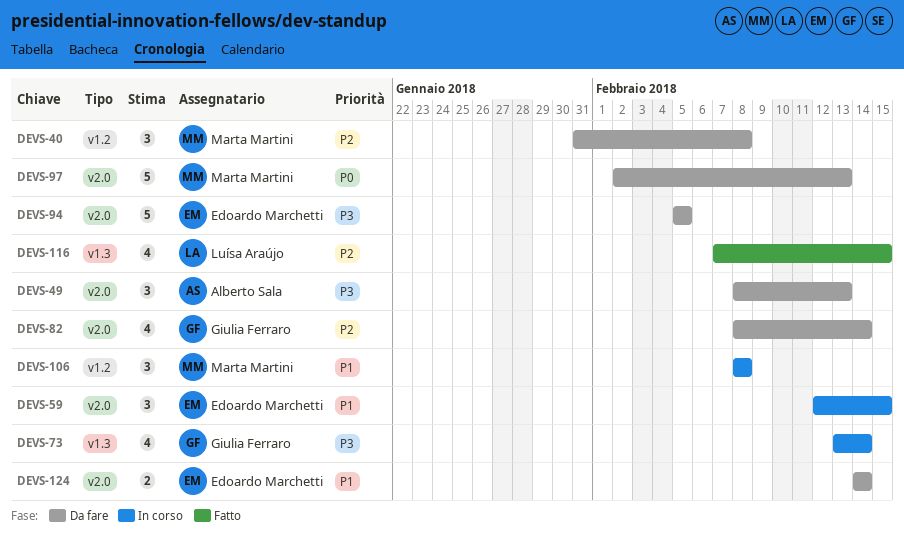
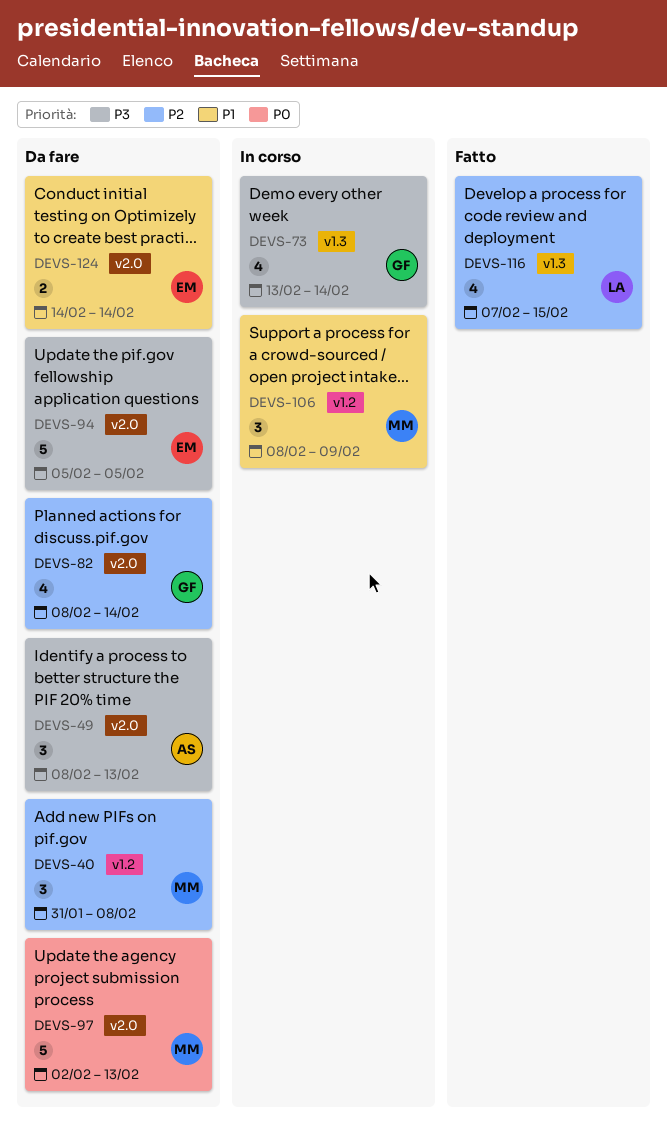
DEVS-59: present -> none
DEVS-106, due: Feb 8 -> Feb 9

